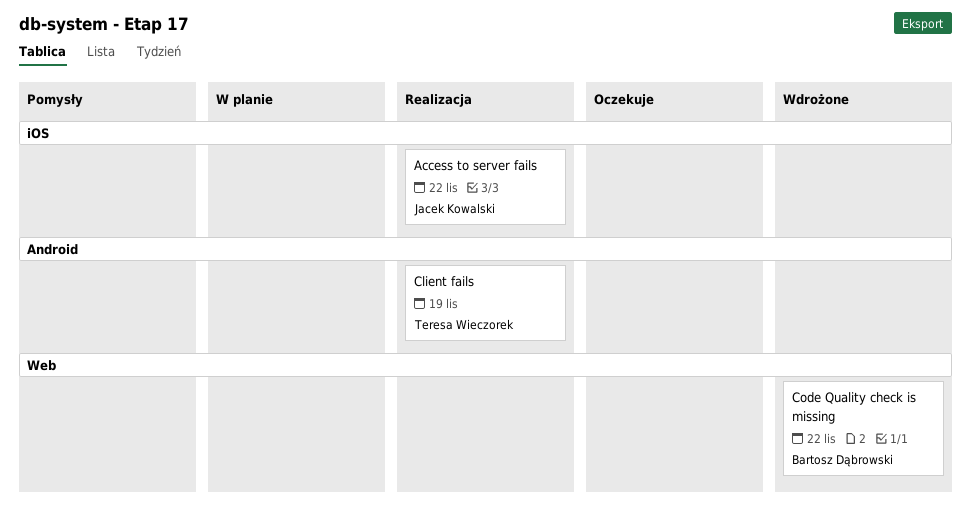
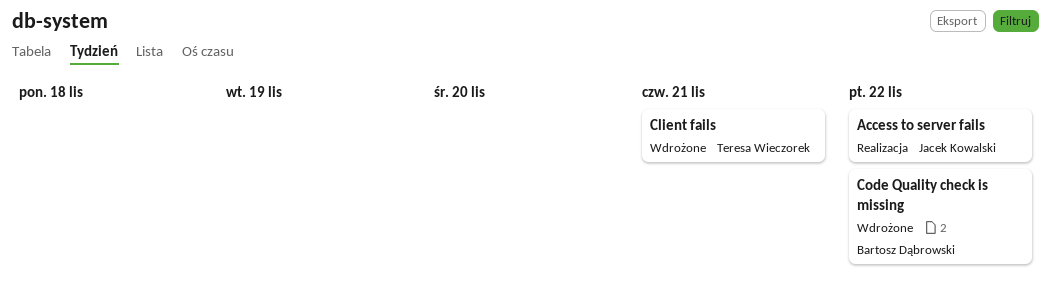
Client fails, status: Realizacja -> Wdrożone
Client fails, due: Nov 19 -> Nov 21

